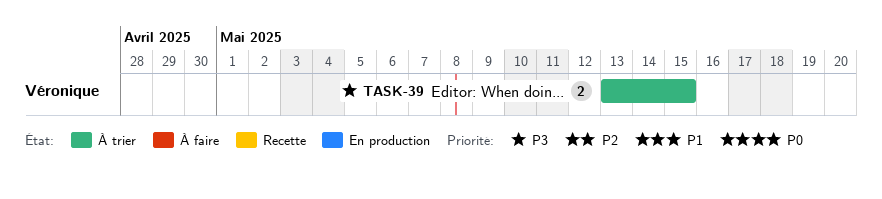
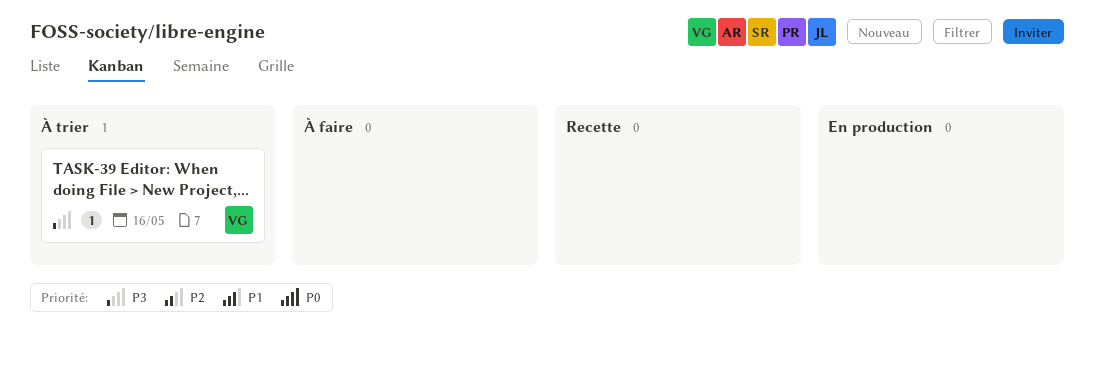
TASK-39, estimate: 2 -> 1
TASK-39, due: May 15 -> May 16

